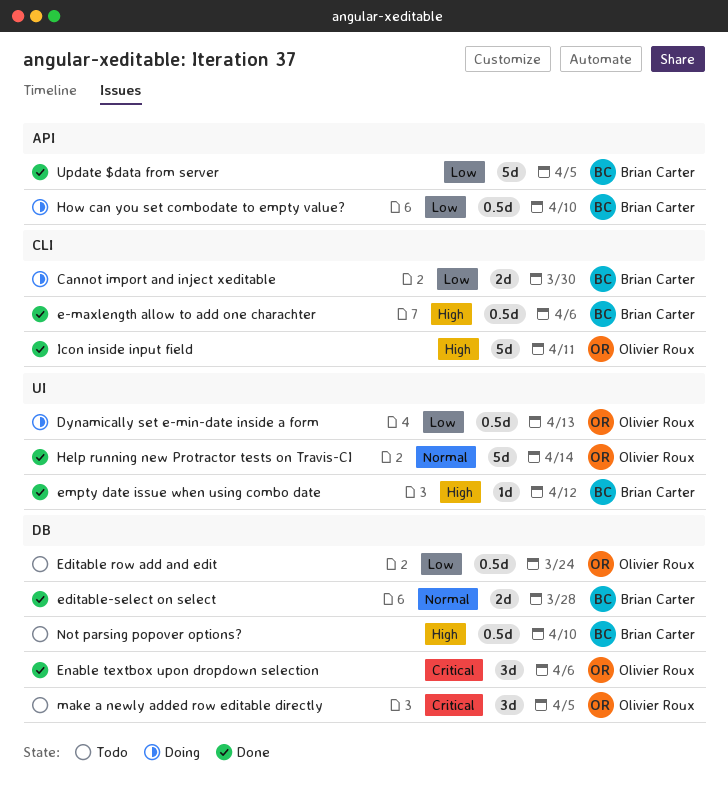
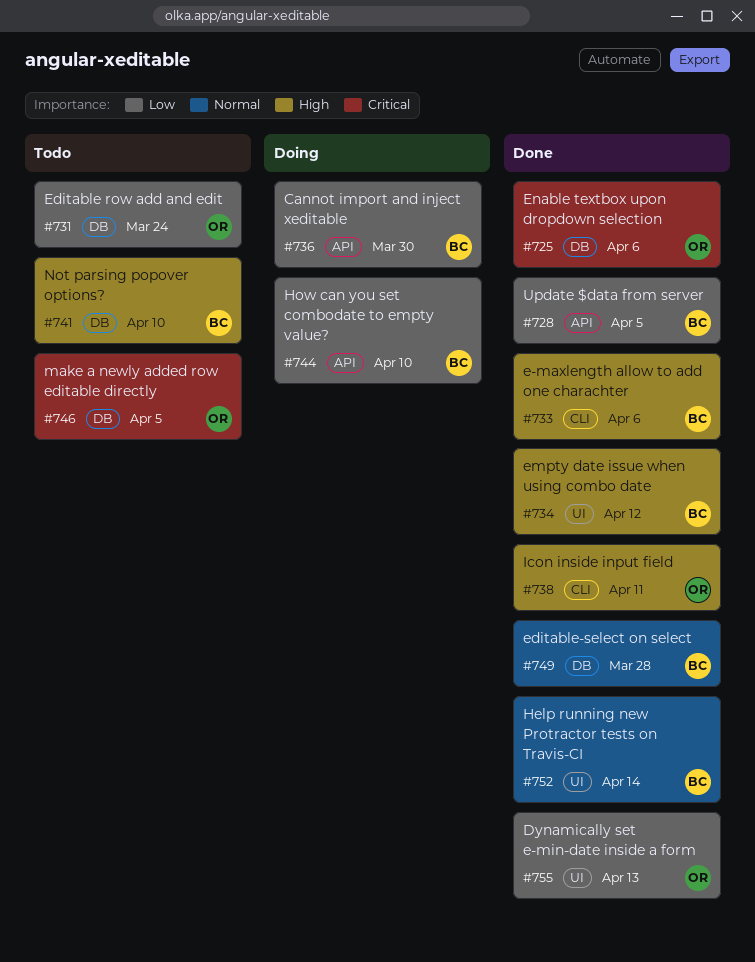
Cannot import and inject xeditable, label: CLI -> API
Dynamically set e-min-date inside a form, status: Doing -> Done
Help running new Protractor tests on Travis-CI, owner: Olivier Roux -> Brian Carter

